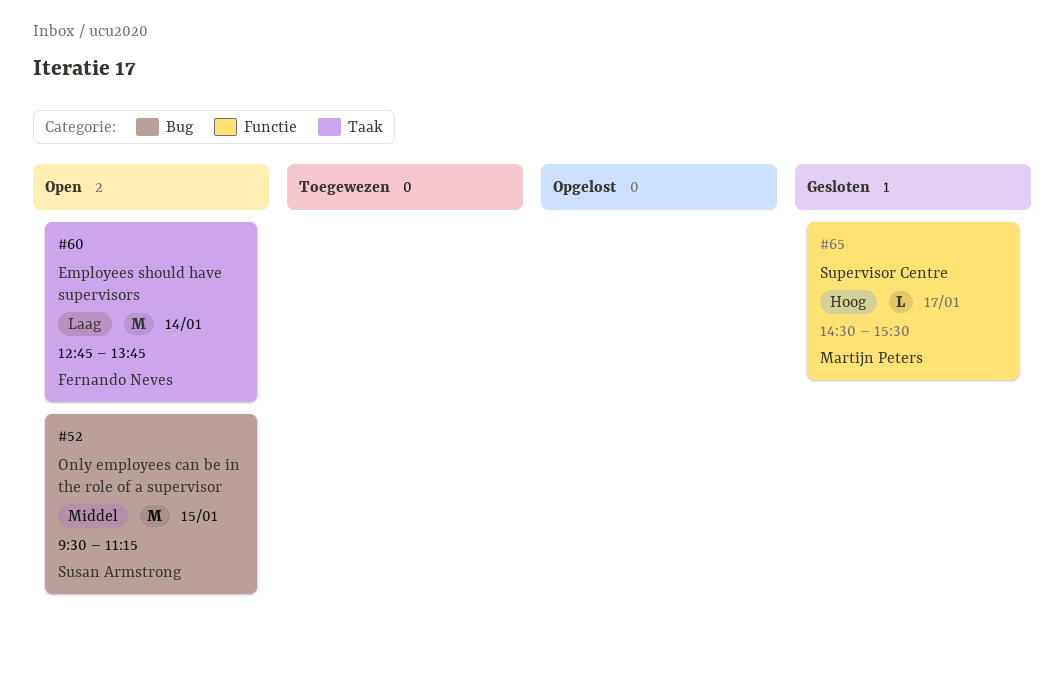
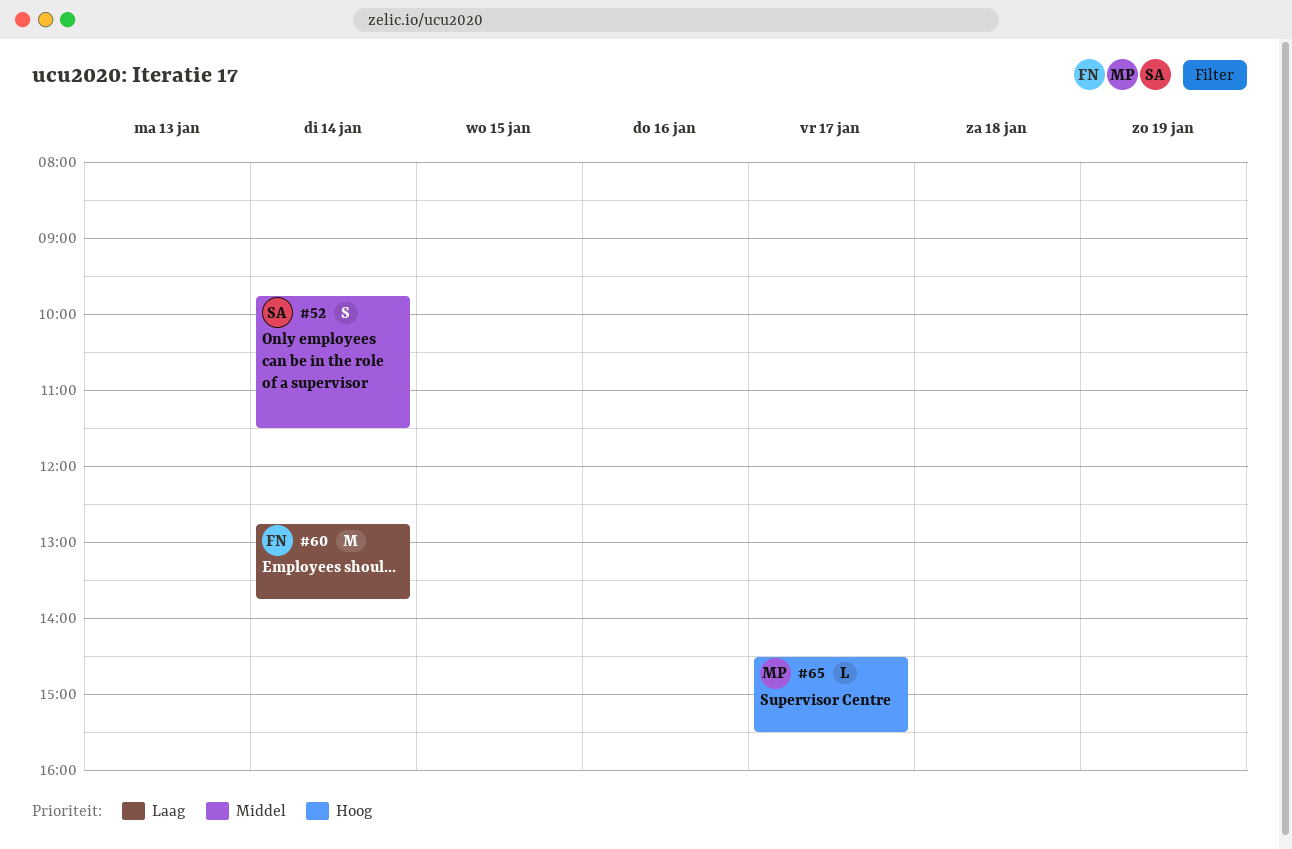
#52, estimate: M -> S
#52, day: Jan 15 -> Jan 14
#52, begins: 09:30 -> 09:45
#52, ends: 11:15 -> 11:30

